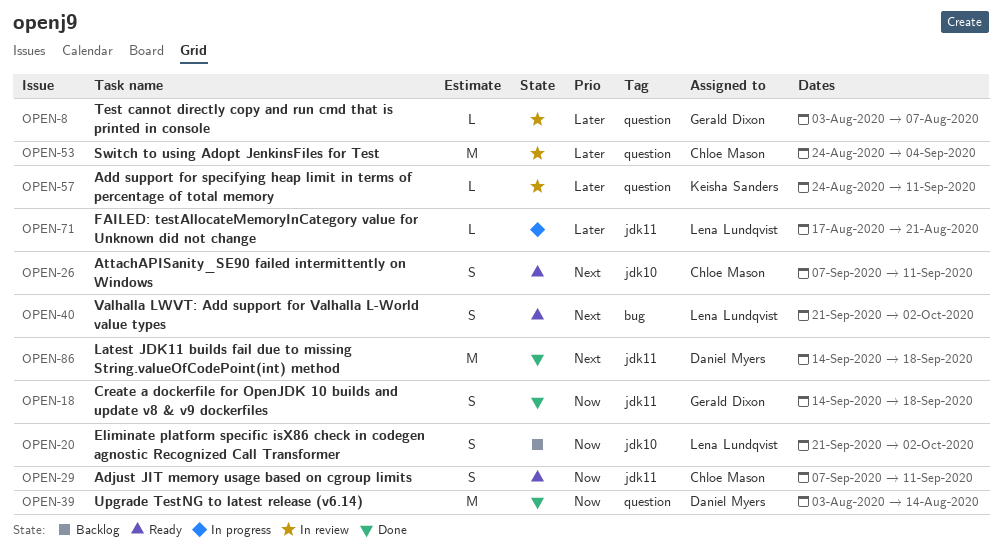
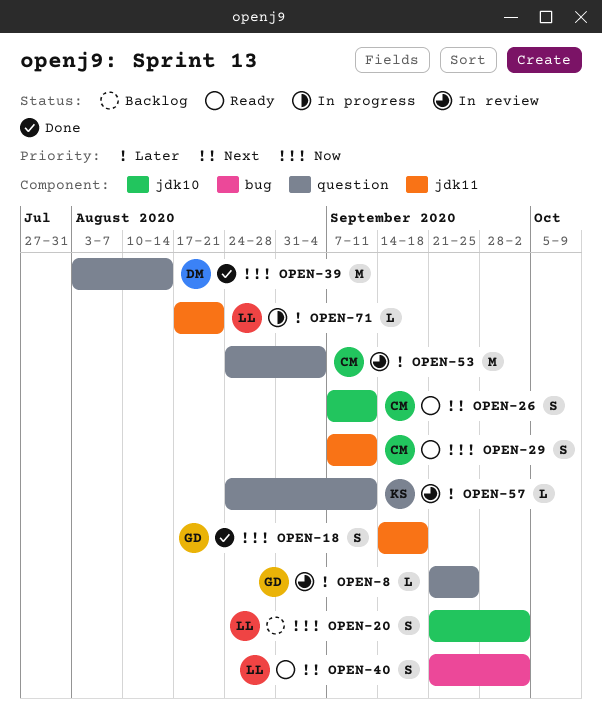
OPEN-8, start: Aug 3 -> Sep 21
OPEN-8, due: Aug 7 -> Sep 25
OPEN-86: present -> none

